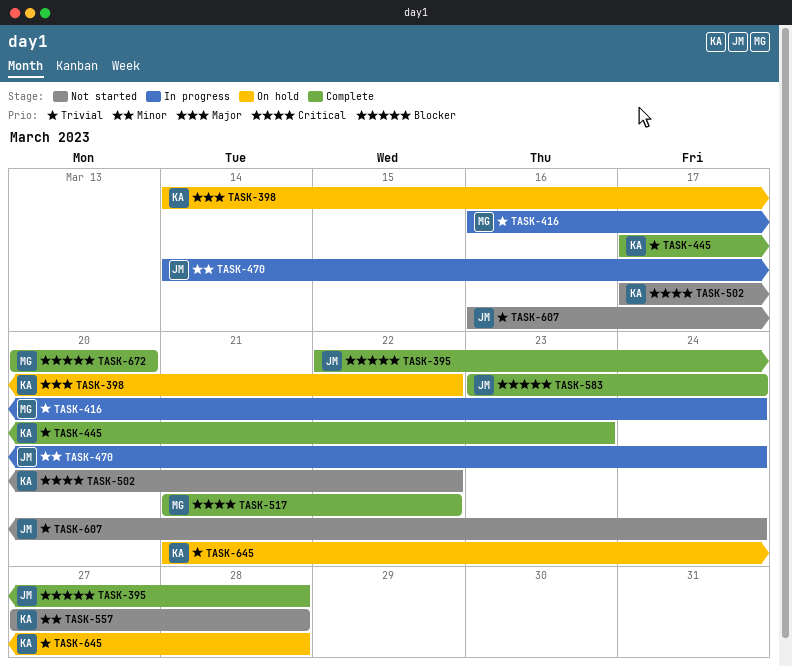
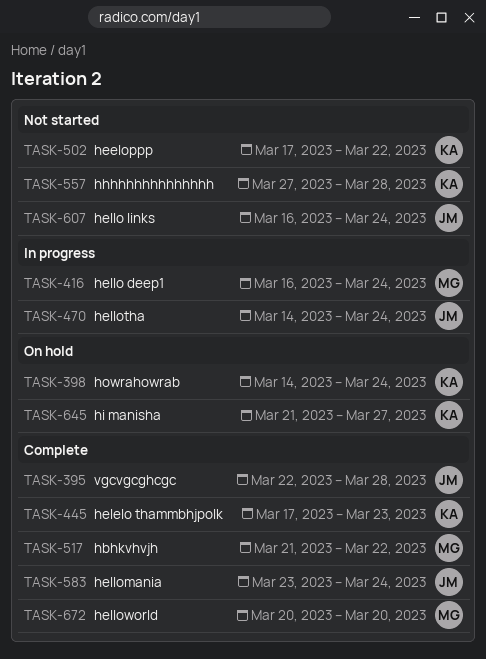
TASK-398, due: Mar 22 -> Mar 24
TASK-645, due: Mar 28 -> Mar 27

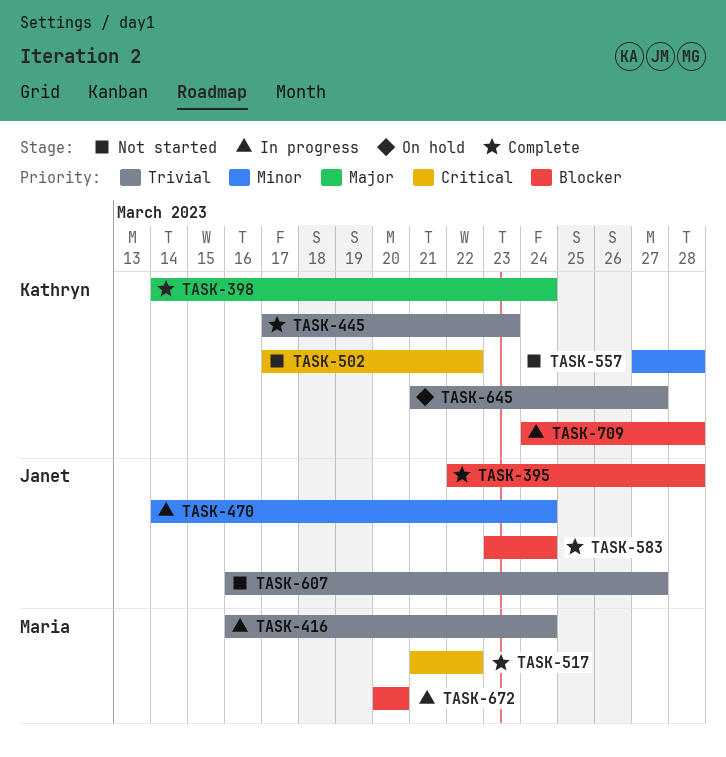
TASK-398, status: On hold -> Complete
TASK-607, due: Mar 24 -> Mar 27
TASK-672, status: Complete -> In progress
TASK-709: none -> present

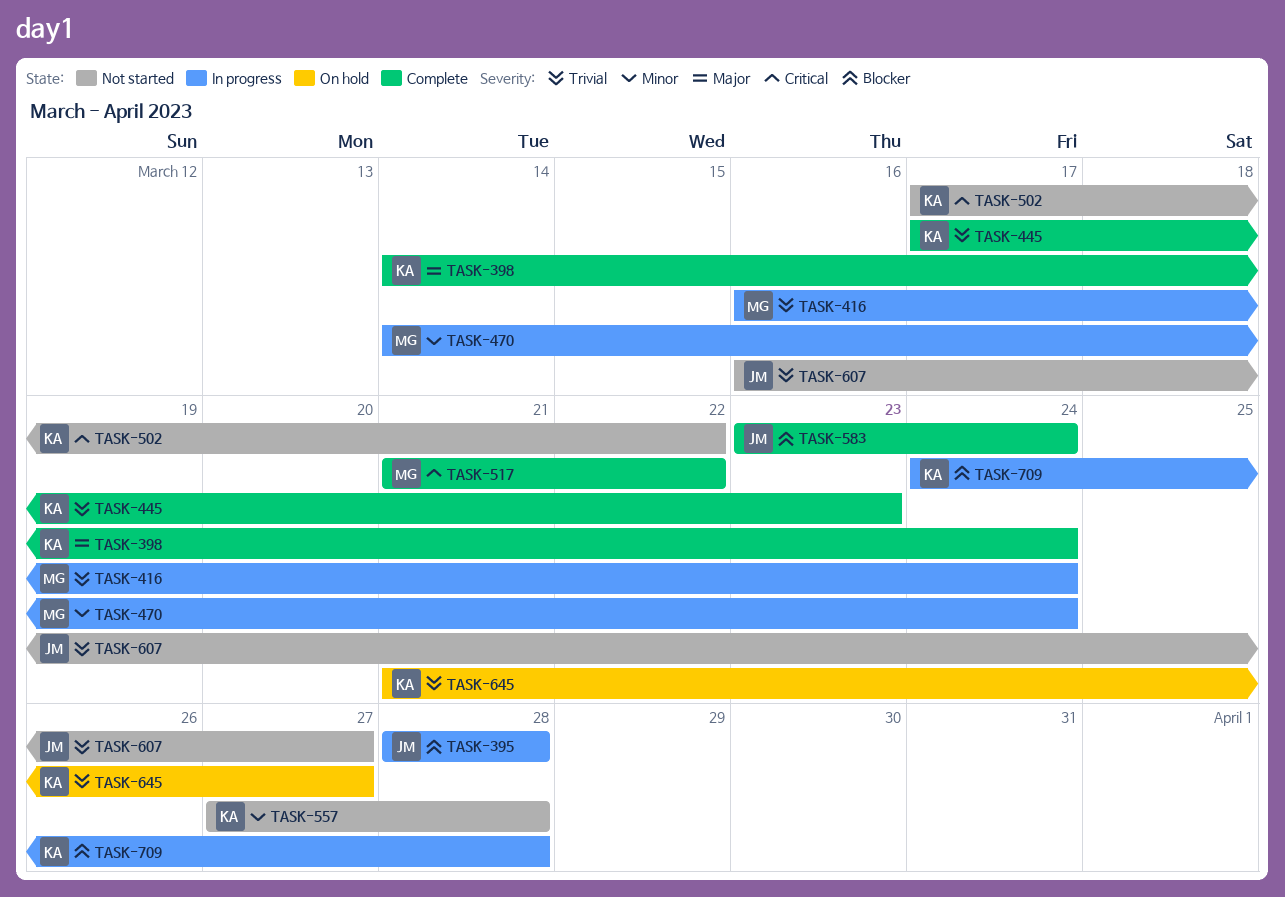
TASK-395, status: Complete -> In progress
TASK-395, start: Mar 22 -> Mar 28
TASK-470, owner: Janet -> Maria
TASK-672: present -> none

